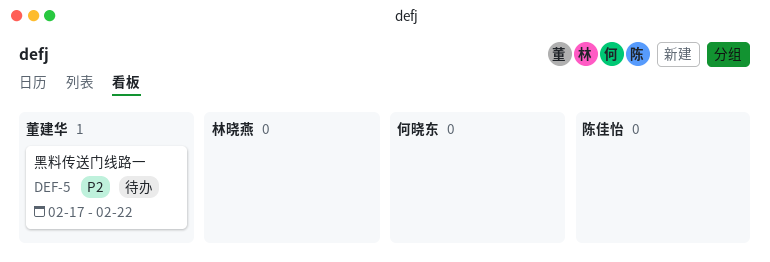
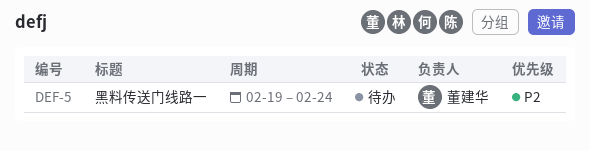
DEF-5, start: Feb 17 -> Feb 19
DEF-5, due: Feb 22 -> Feb 24

